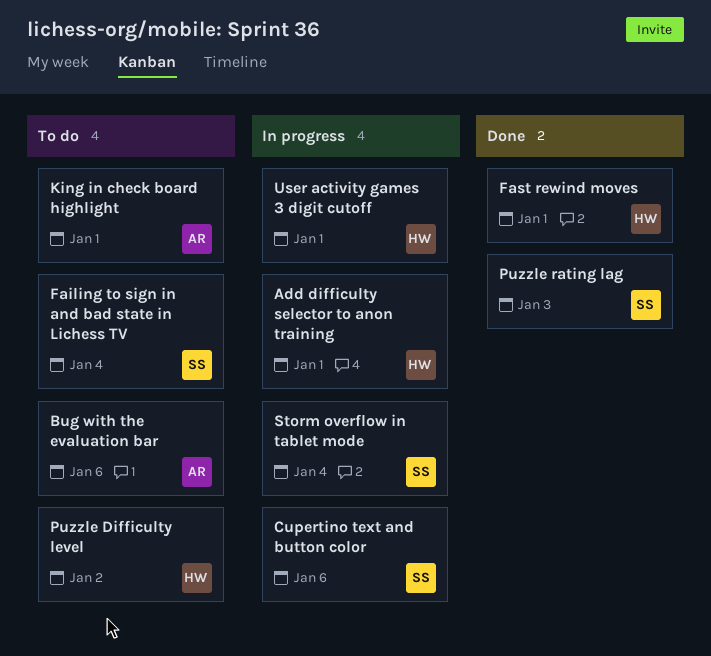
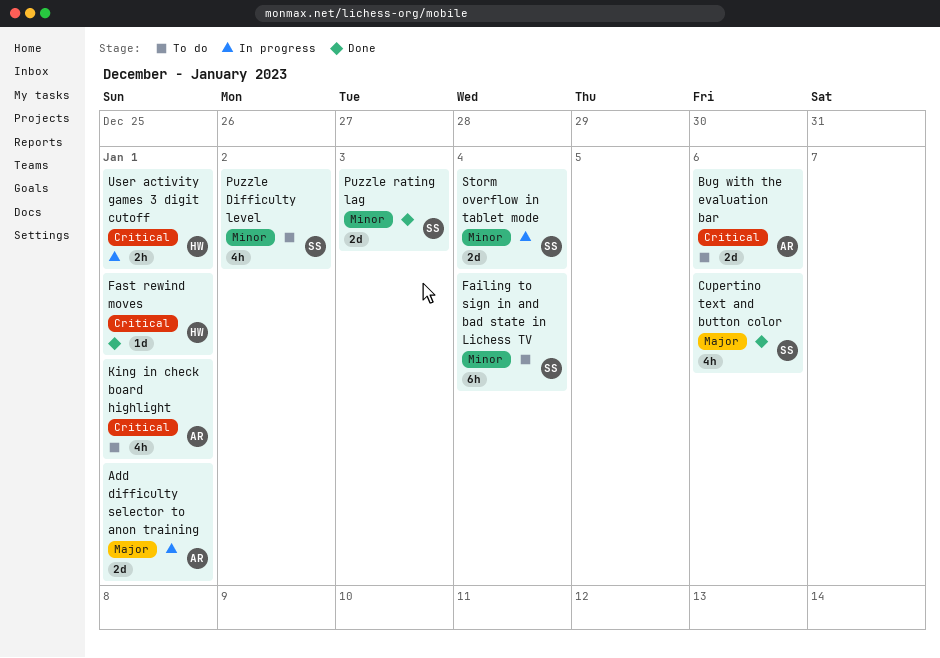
Add difficulty selector to anon training, owner: HW -> AR
Cupertino text and button color, status: In progress -> Done
Puzzle Difficulty level, owner: HW -> SS

